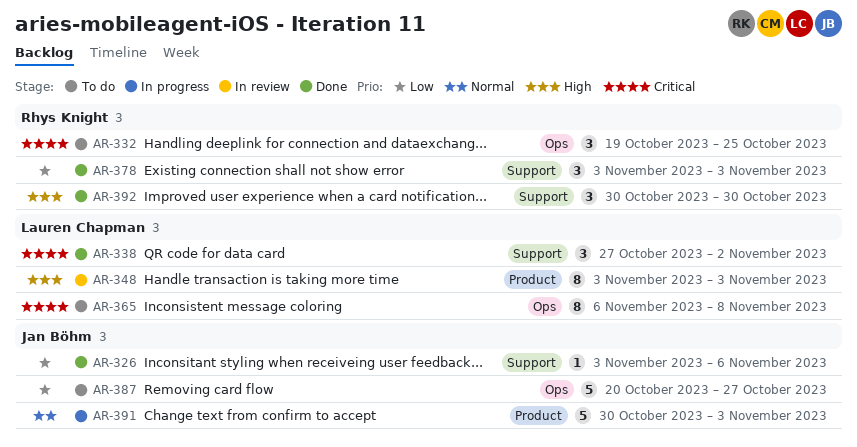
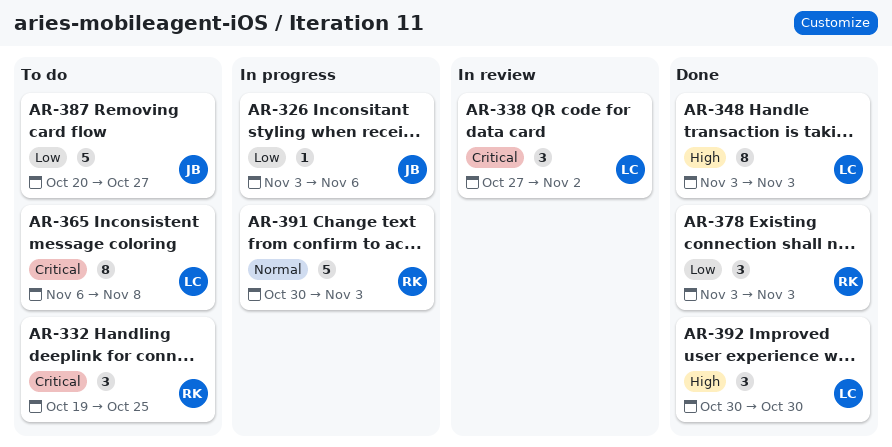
AR-326, status: Done -> In progress
AR-338, status: Done -> In review
AR-348, status: In review -> Done
AR-391, owner: Jan Böhm -> Rhys Knight
AR-392, owner: Rhys Knight -> Lauren Chapman

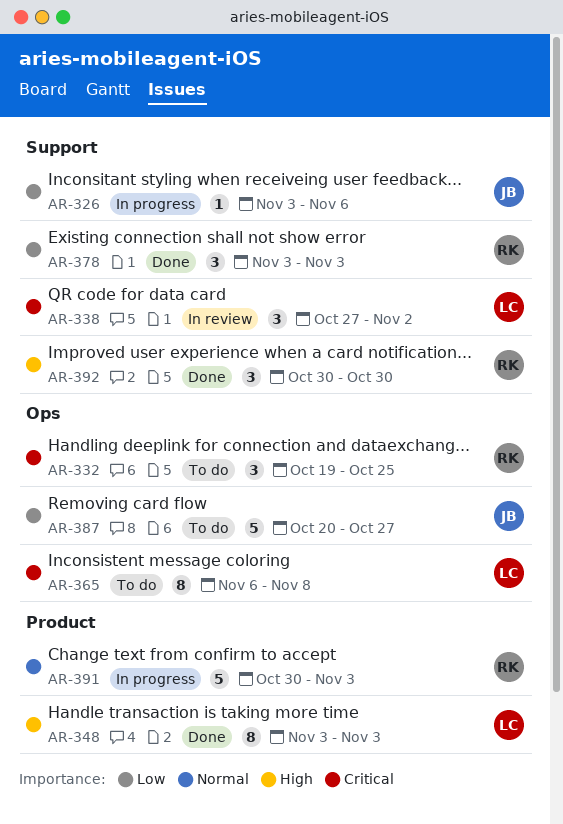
AR-392, owner: LC -> RK

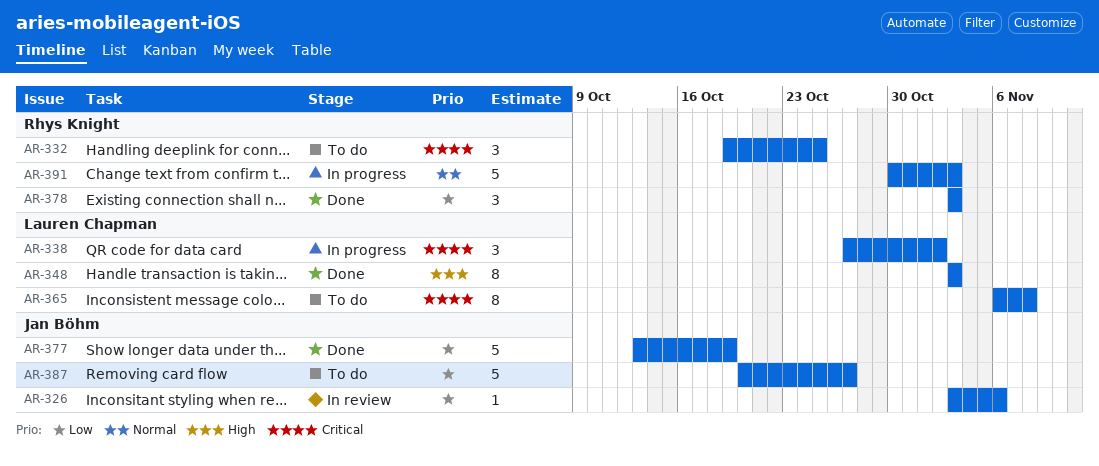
AR-326, status: In progress -> In review
AR-338, status: In review -> In progress
AR-377: none -> present
AR-392: present -> none

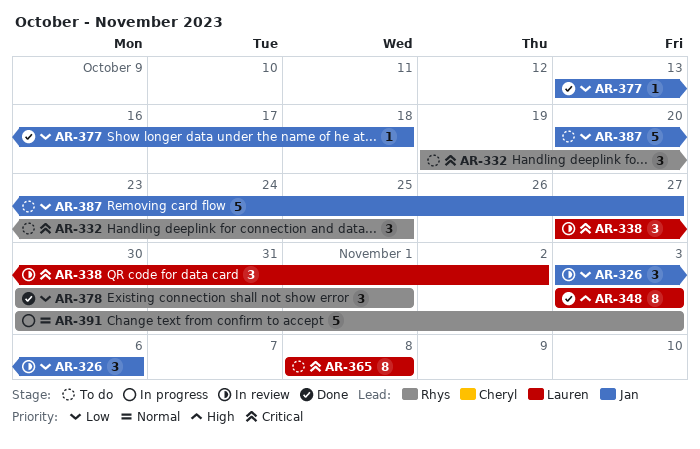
AR-326, estimate: 1 -> 3
AR-338, status: In progress -> In review
AR-365, start: Nov 6 -> Nov 8
AR-377, estimate: 5 -> 1
AR-377, due: Oct 19 -> Oct 18
AR-378, start: Nov 3 -> Oct 30
AR-378, due: Nov 3 -> Nov 1

